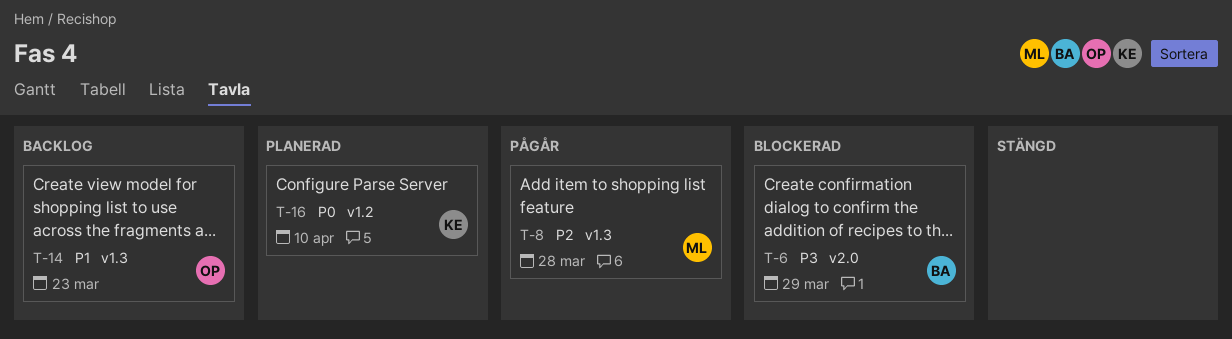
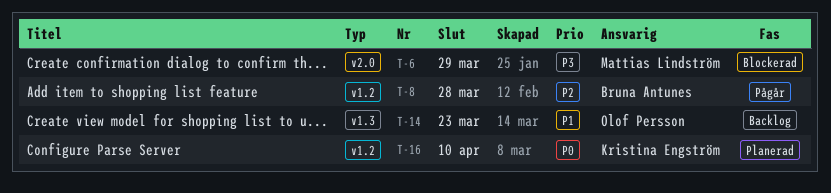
T-6, owner: Bruna Antunes -> Mattias Lindström
T-8, owner: Mattias Lindström -> Bruna Antunes
T-8, label: v1.3 -> v1.2

